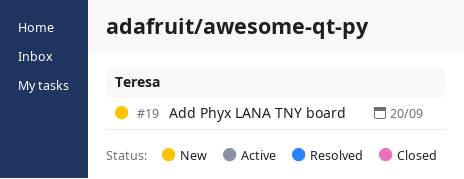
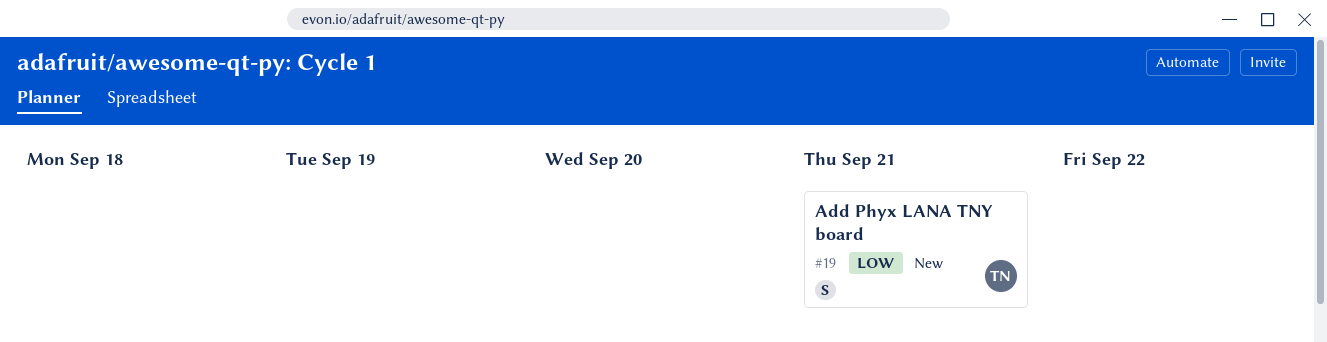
#19, due: Sep 20 -> Sep 21

